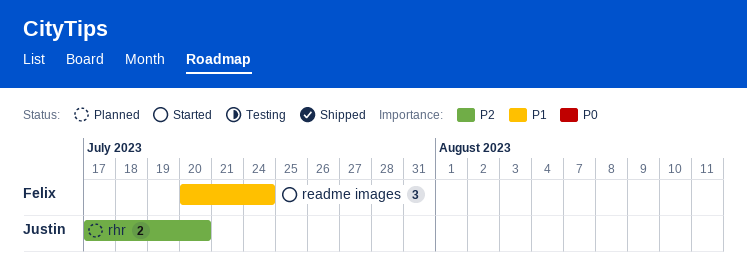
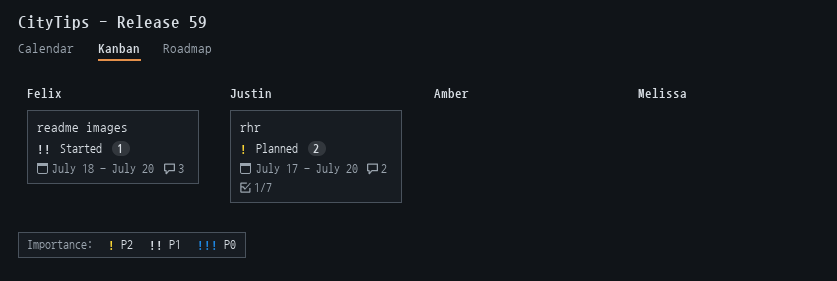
readme images, estimate: 3 -> 1
readme images, start: Jul 20 -> Jul 18
readme images, due: Jul 24 -> Jul 20

